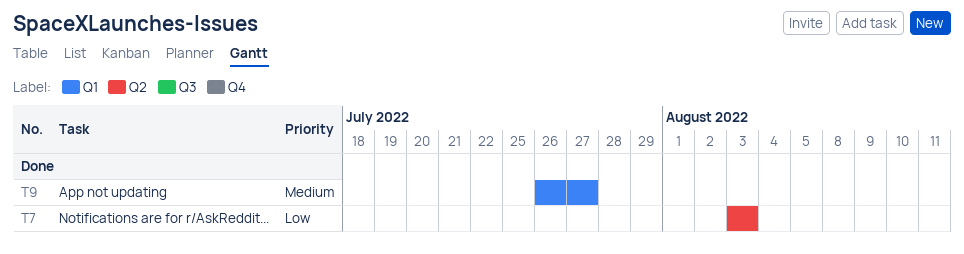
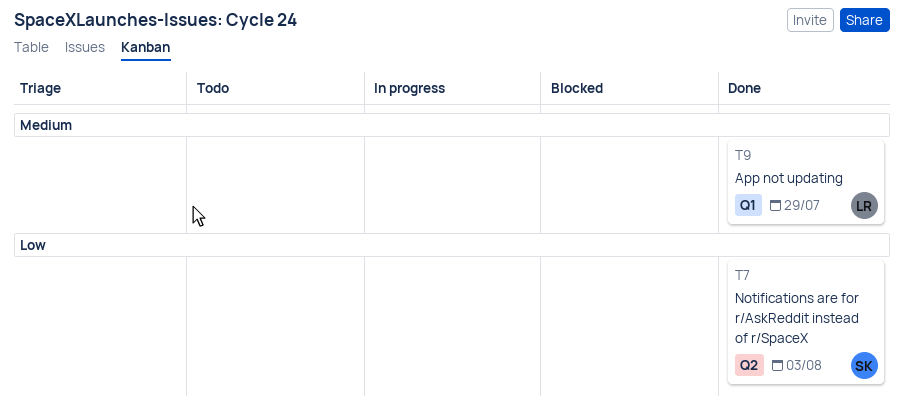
T9, due: Jul 27 -> Jul 29

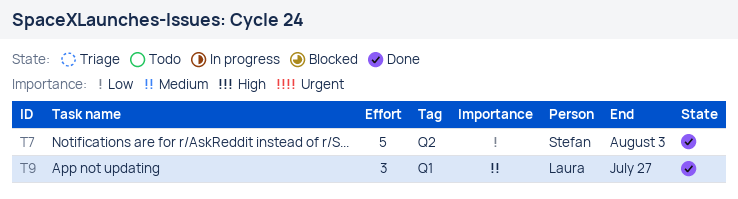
T9, due: Jul 29 -> Jul 27

